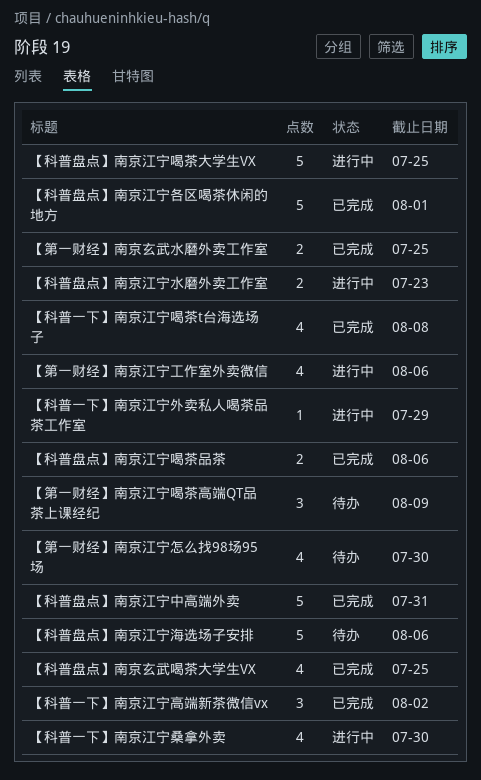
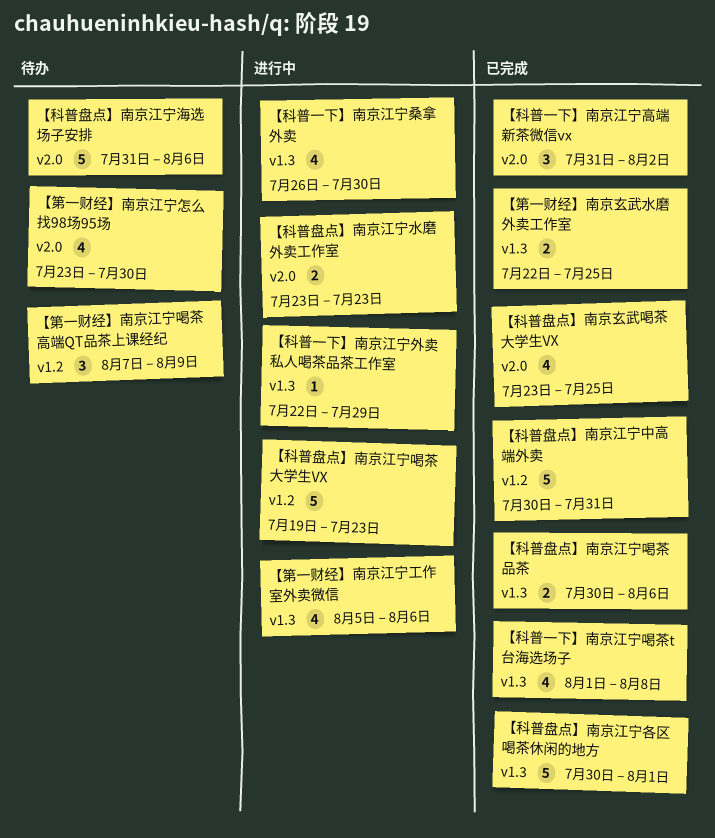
【科普盘点】南京江宁喝茶大学生VX, due: Jul 25 -> Jul 23

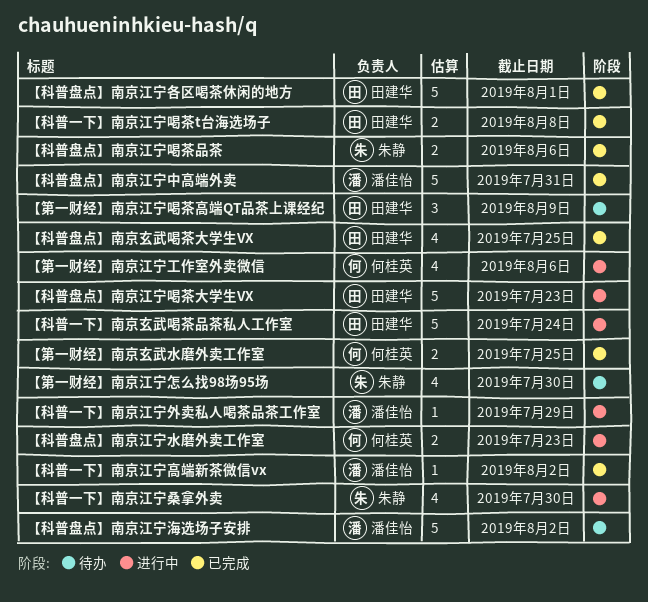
【科普一下】南京江宁喝茶t台海选场子, estimate: 4 -> 2
【科普一下】南京江宁高端新茶微信vx, estimate: 3 -> 1
【科普一下】南京玄武喝茶品茶私人工作室: none -> present
【科普盘点】南京江宁海选场子安排, due: Aug 6 -> Aug 2

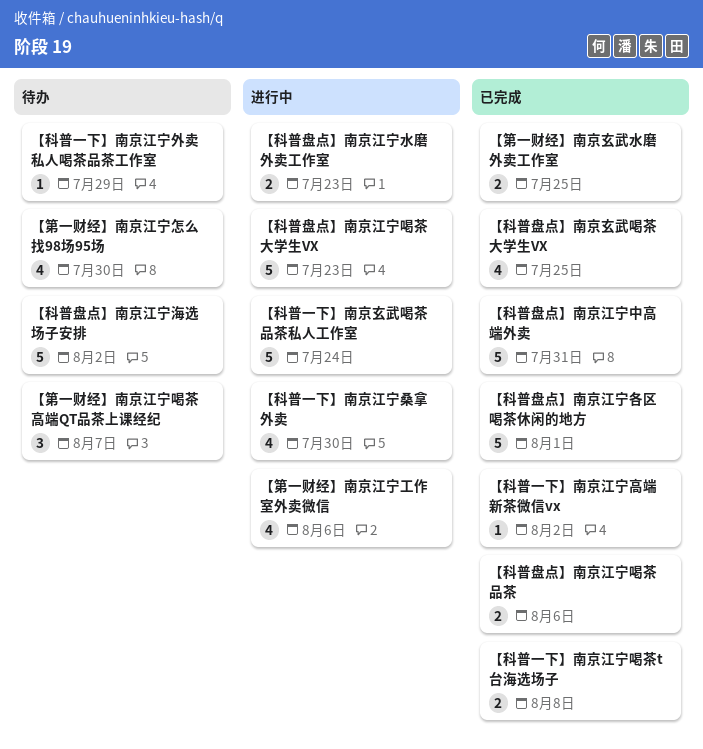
【科普一下】南京江宁外卖私人喝茶品茶工作室, status: 进行中 -> 待办
【第一财经】南京江宁喝茶高端QT品茶上课经纪, due: Aug 9 -> Aug 7

